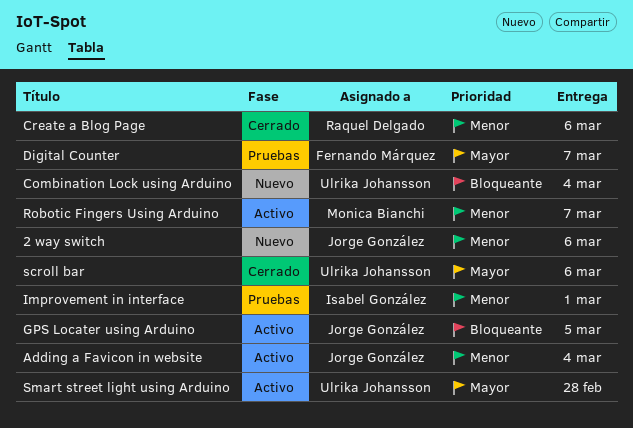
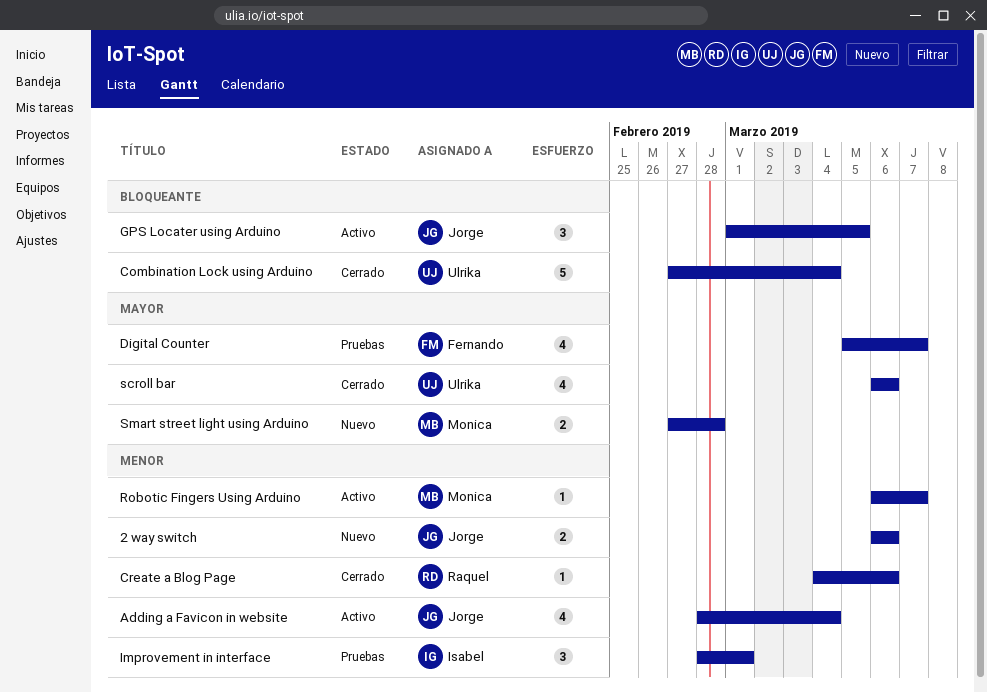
Combination Lock using Arduino, status: Nuevo -> Cerrado
Smart street light using Arduino, status: Activo -> Nuevo
Smart street light using Arduino, owner: Ulrika Johansson -> Monica Bianchi

